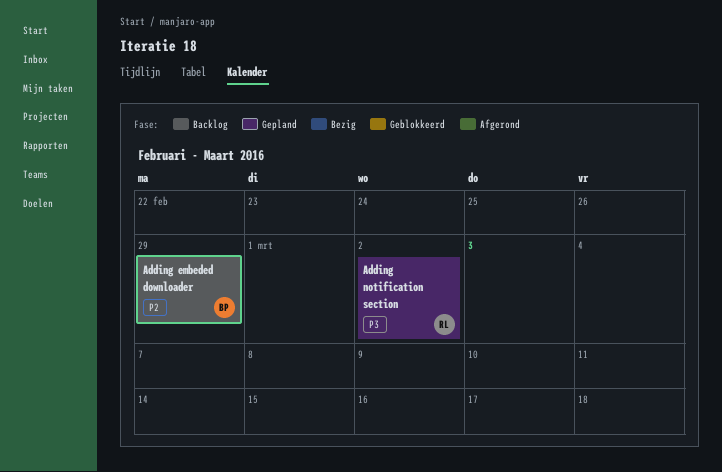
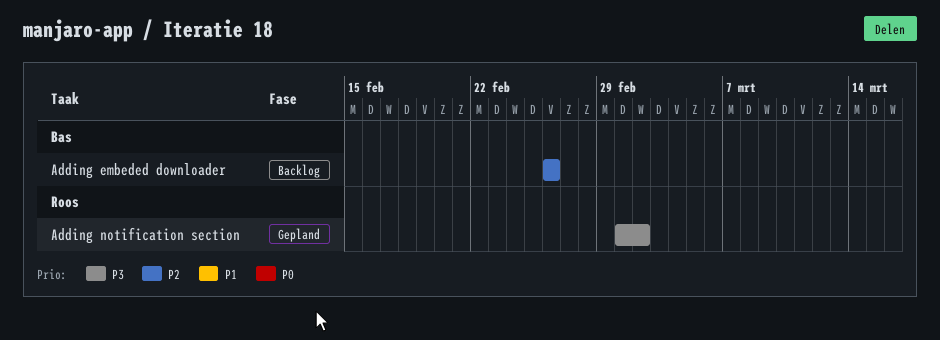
Adding embeded downloader, due: Feb 29 -> Feb 26

